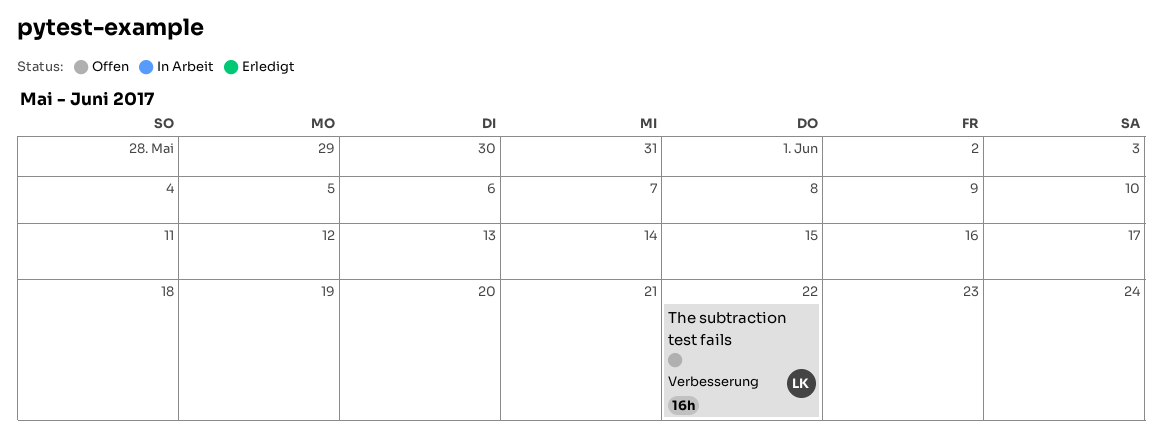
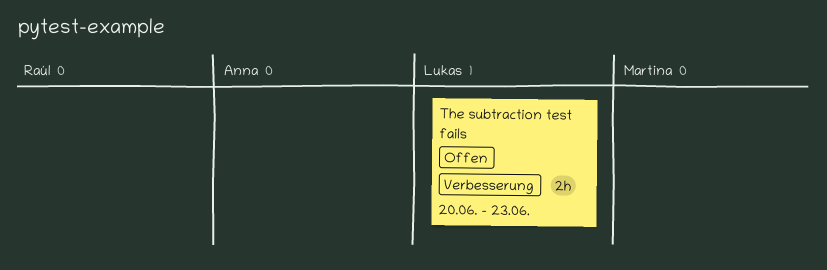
The subtraction test fails, estimate: 16h -> 2h
The subtraction test fails, due: Jun 22 -> Jun 23

